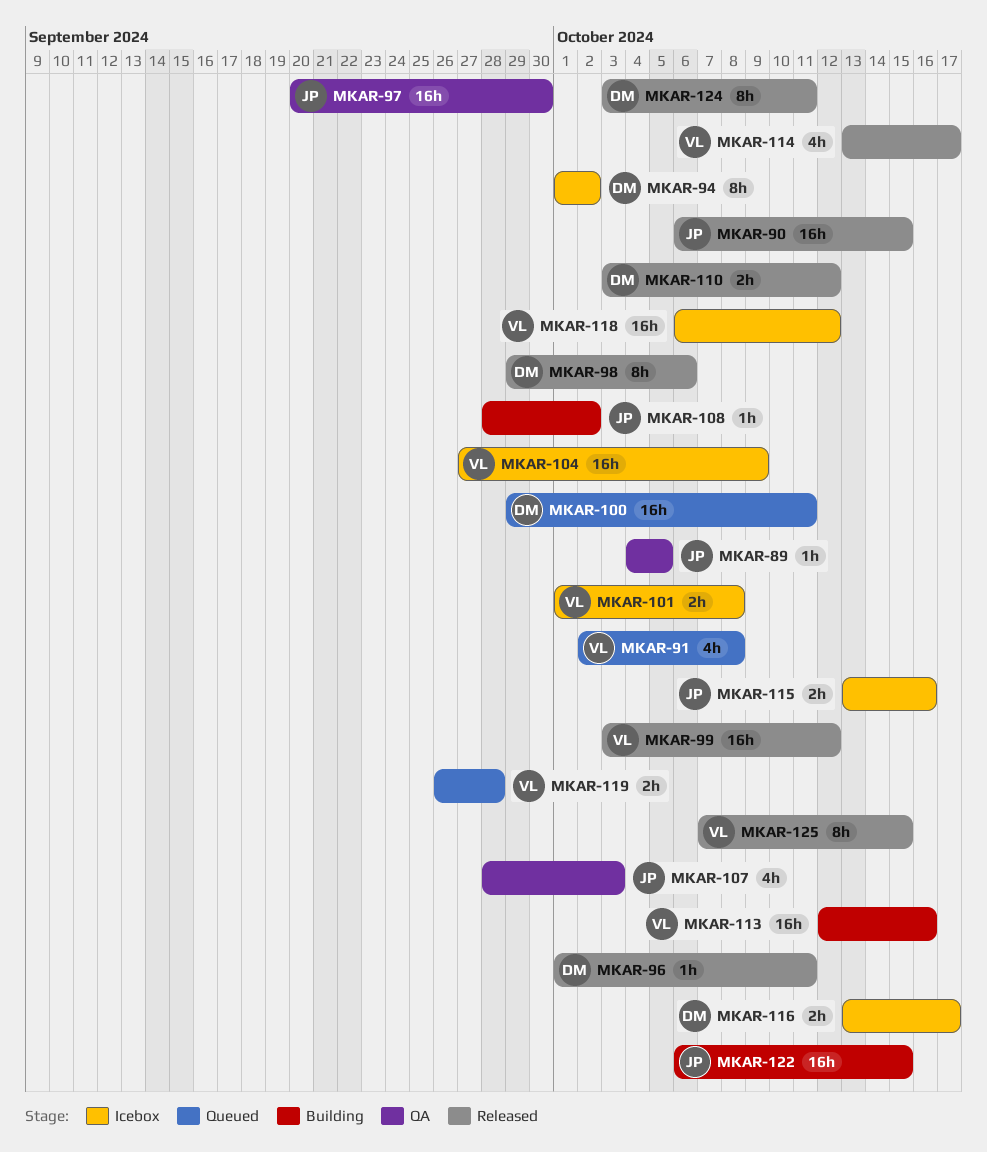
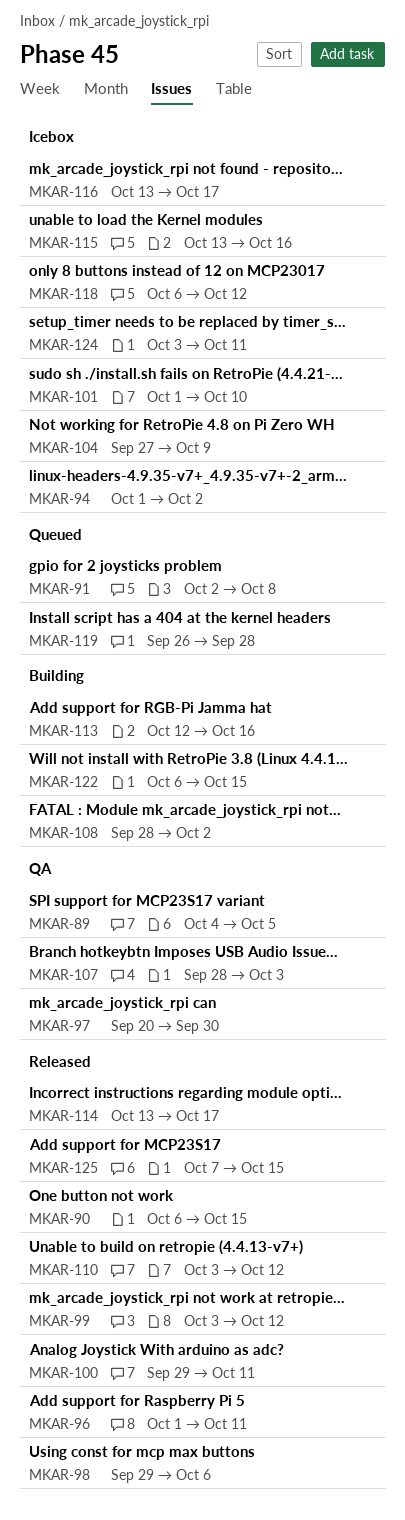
MKAR-100, status: Queued -> Released
MKAR-101, due: Oct 8 -> Oct 10
MKAR-124, status: Released -> Icebox

